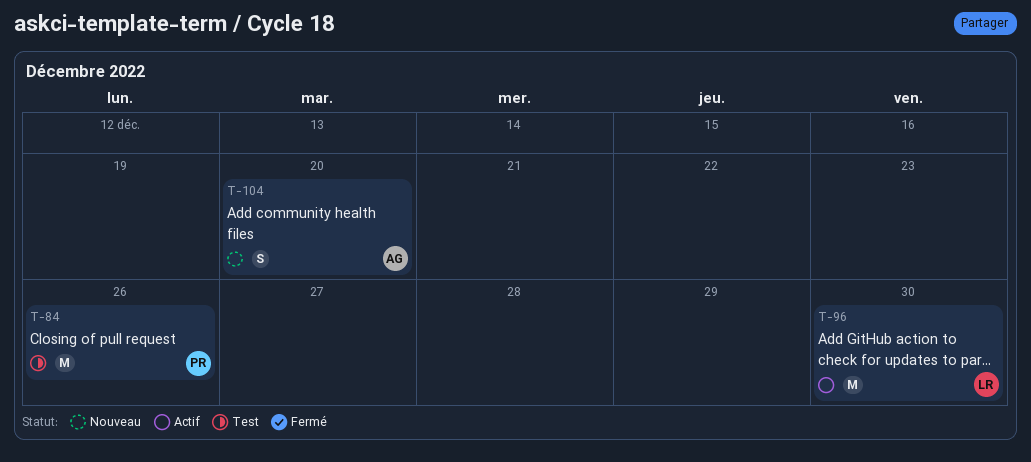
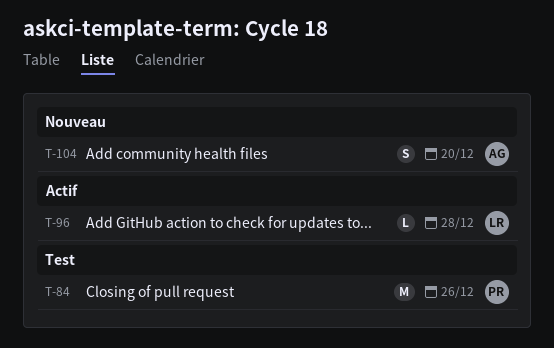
T-96, estimate: M -> L
T-96, due: Dec 30 -> Dec 28

